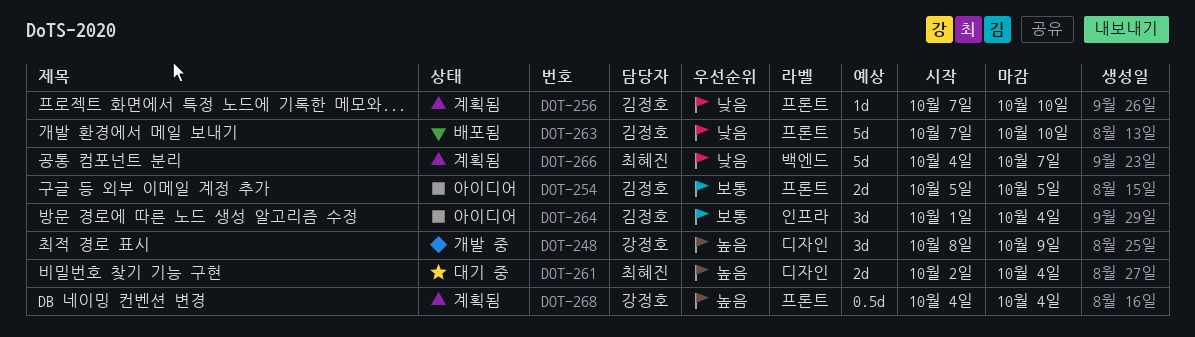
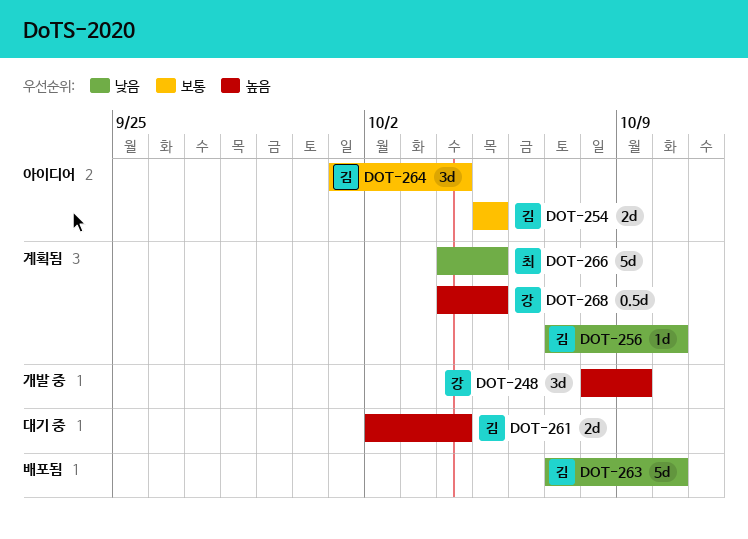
DOT-261, owner: 최혜진 -> 김정호
DOT-266, due: Oct 7 -> Oct 5
DOT-268, due: Oct 4 -> Oct 5

